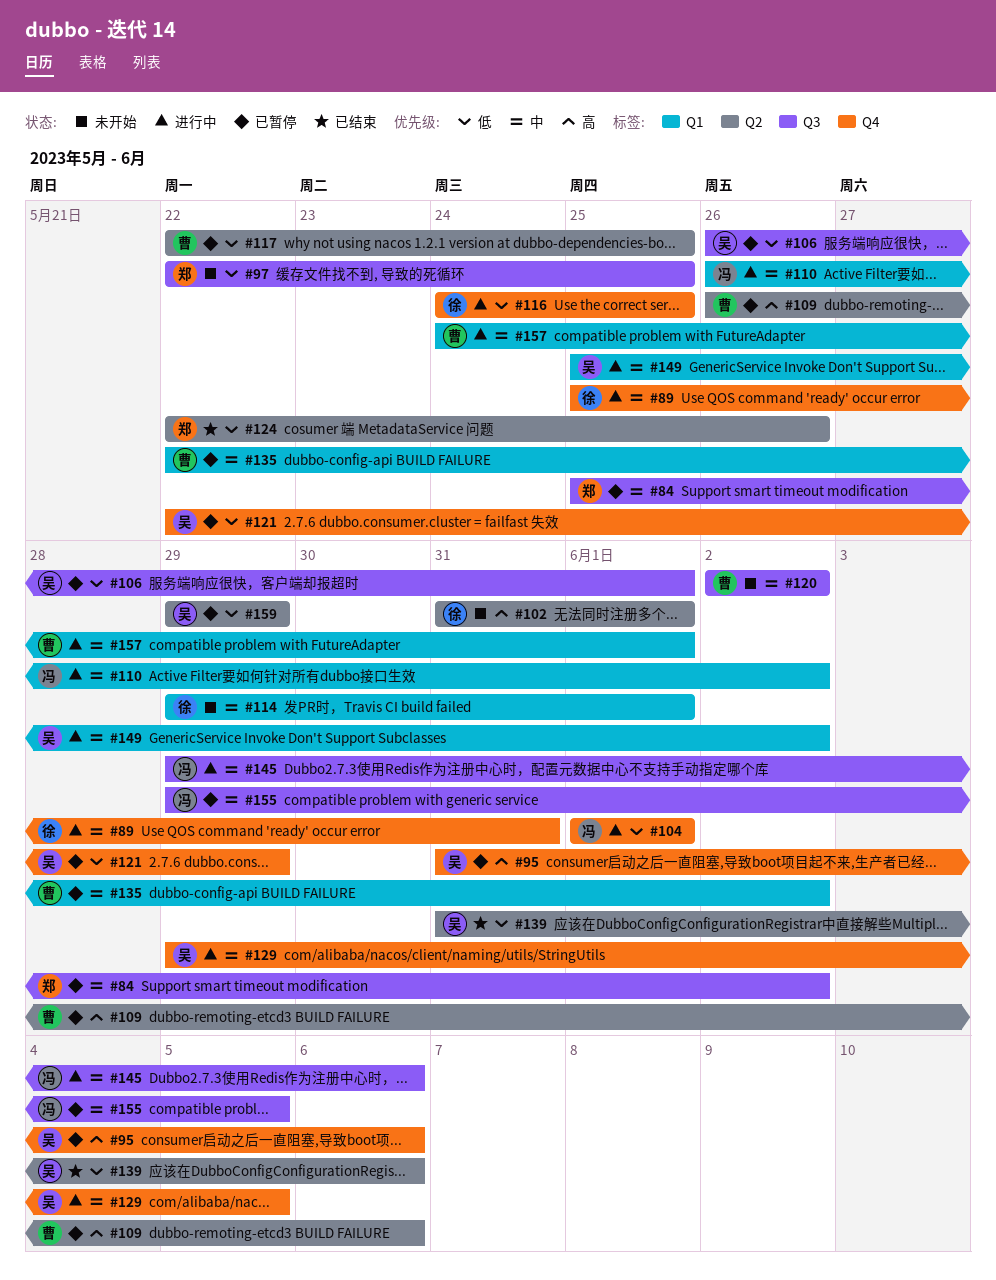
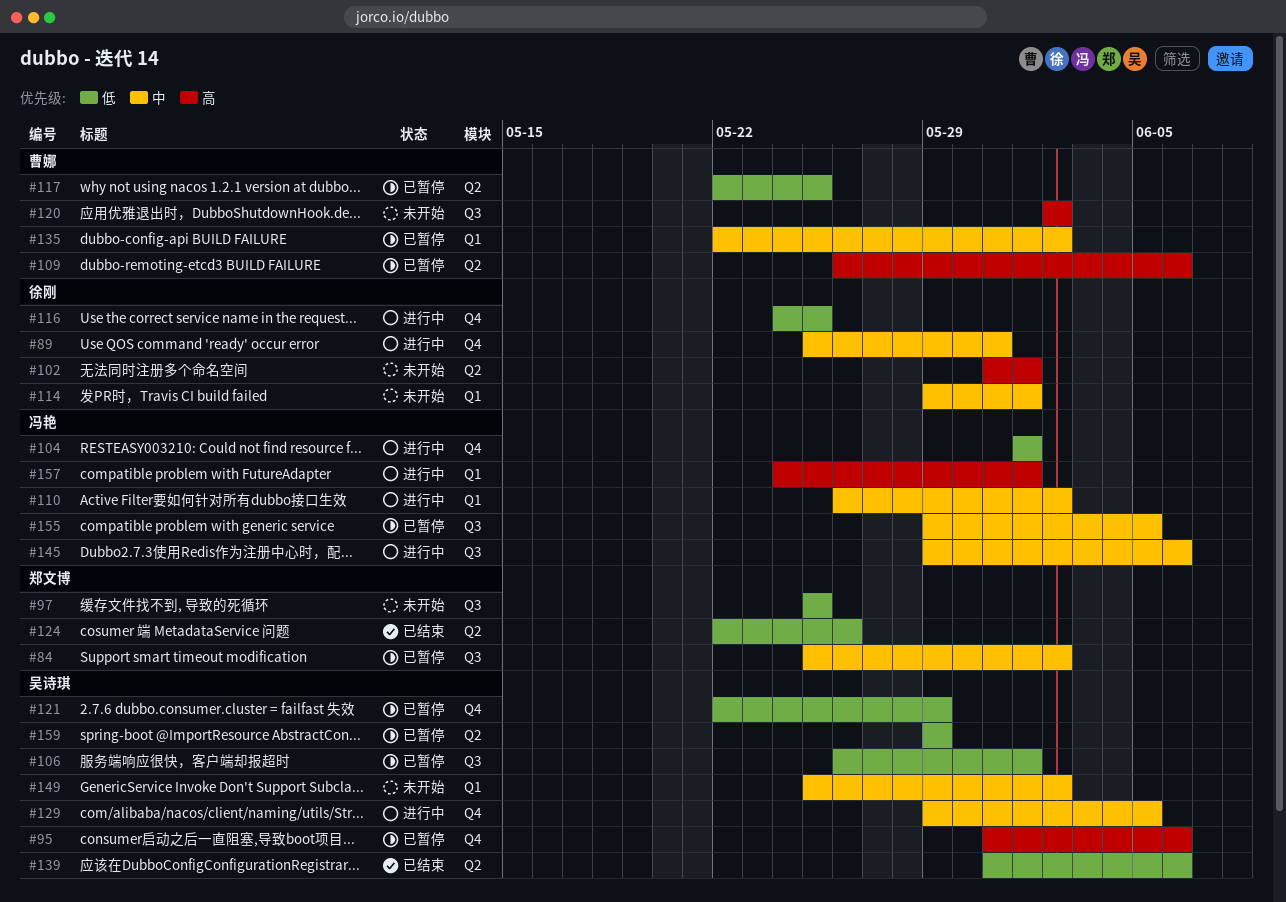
#97, start: May 22 -> May 25
#120, priority: 中 -> 高
#149, status: 进行中 -> 未开始
#157, owner: 曹娜 -> 冯艳
#157, priority: 中 -> 高

